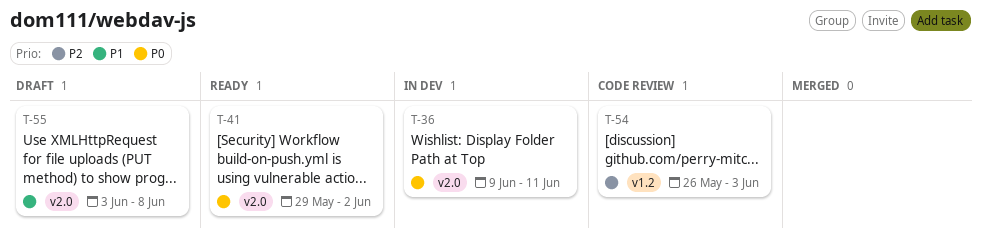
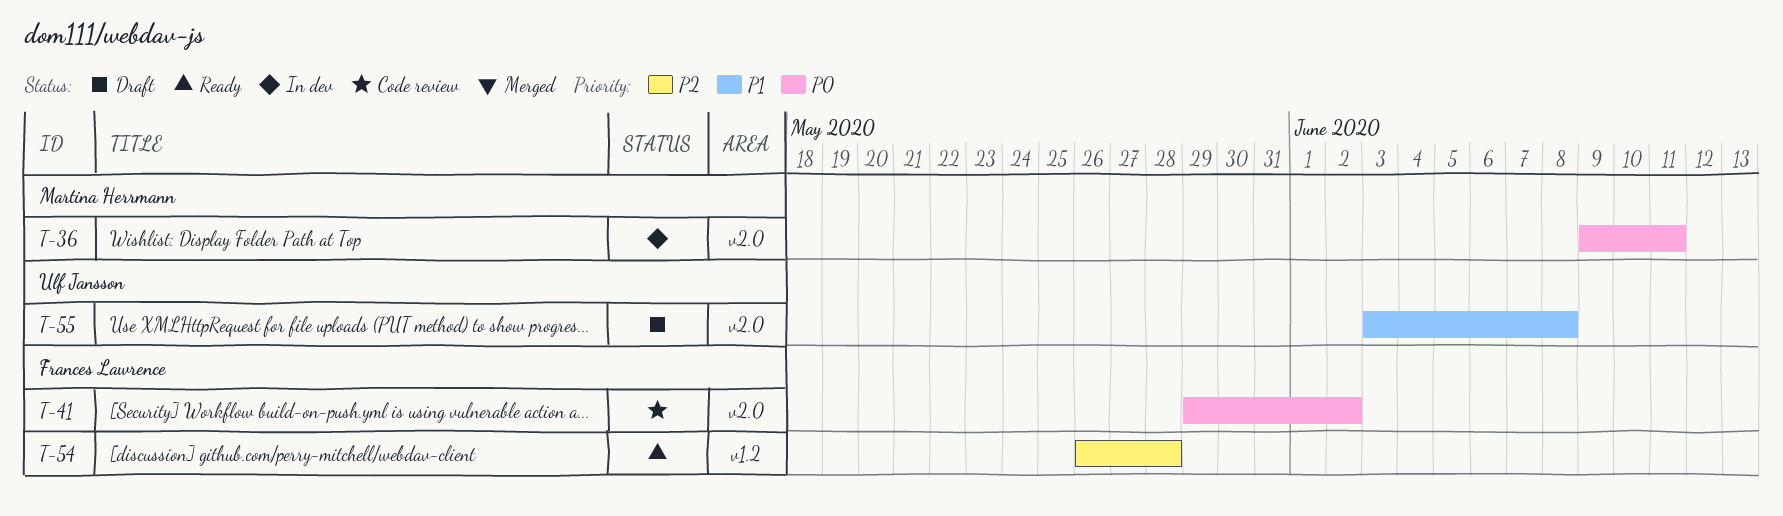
T-41, status: Ready -> Code review
T-54, status: Code review -> Ready
T-54, due: Jun 3 -> May 28

